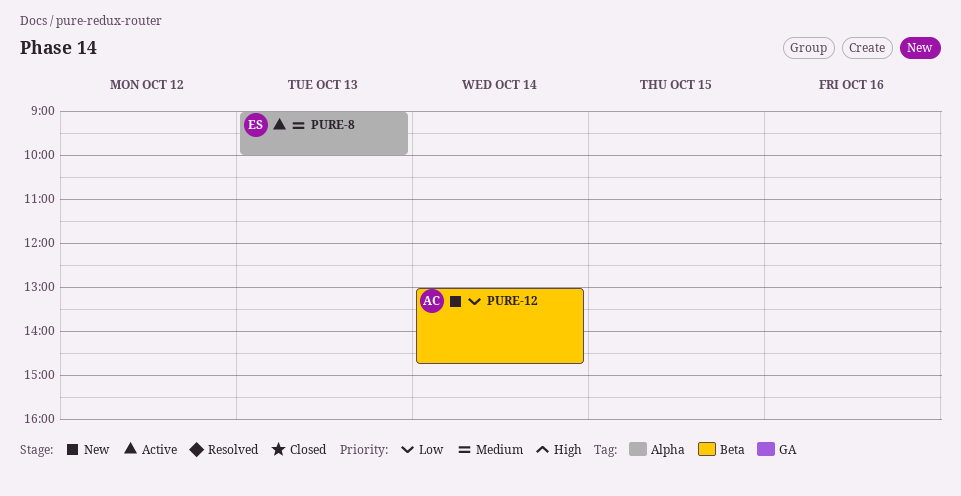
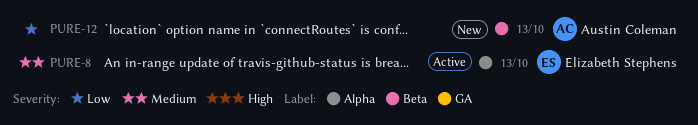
PURE-12, day: Oct 14 -> Oct 13

